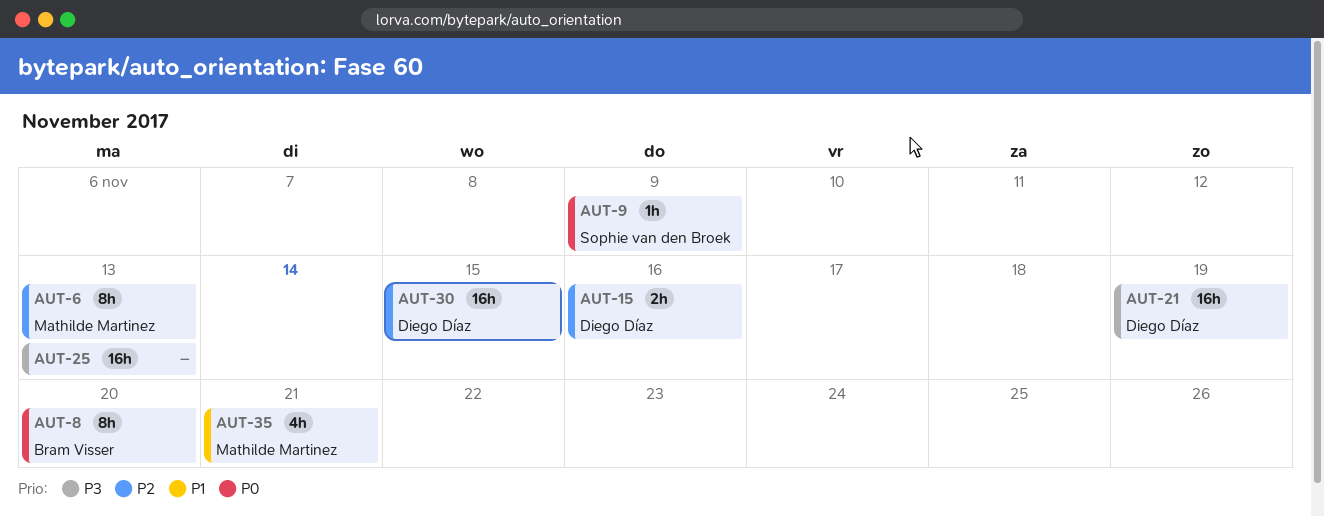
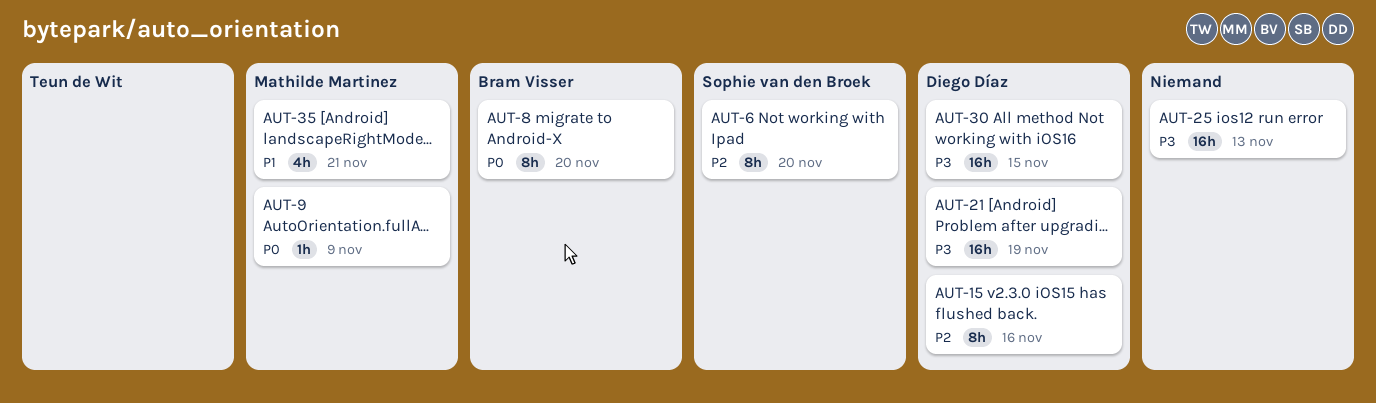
AUT-6, owner: Mathilde Martinez -> Sophie van den Broek
AUT-6, due: Nov 13 -> Nov 20
AUT-9, owner: Sophie van den Broek -> Mathilde Martinez
AUT-15, estimate: 2h -> 8h
AUT-30, priority: P2 -> P3

